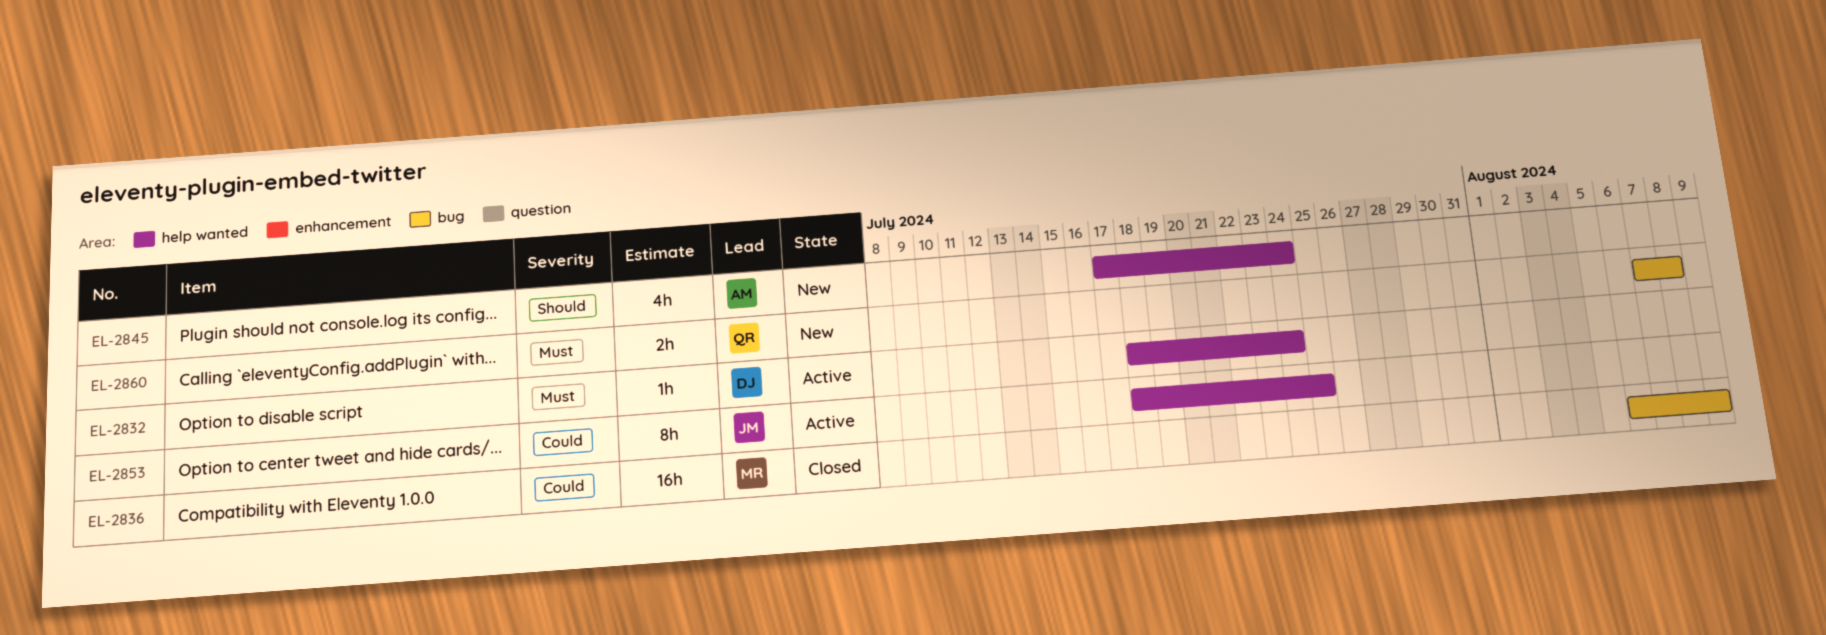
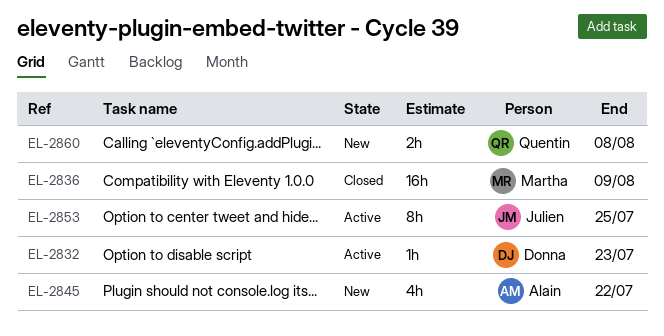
EL-2832, due: Jul 24 -> Jul 23
EL-2845, due: Jul 24 -> Jul 22

